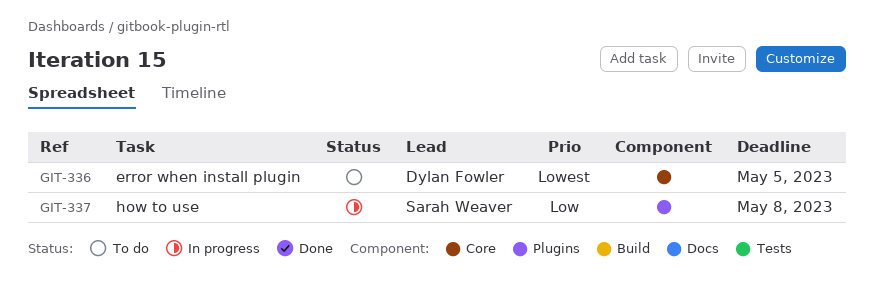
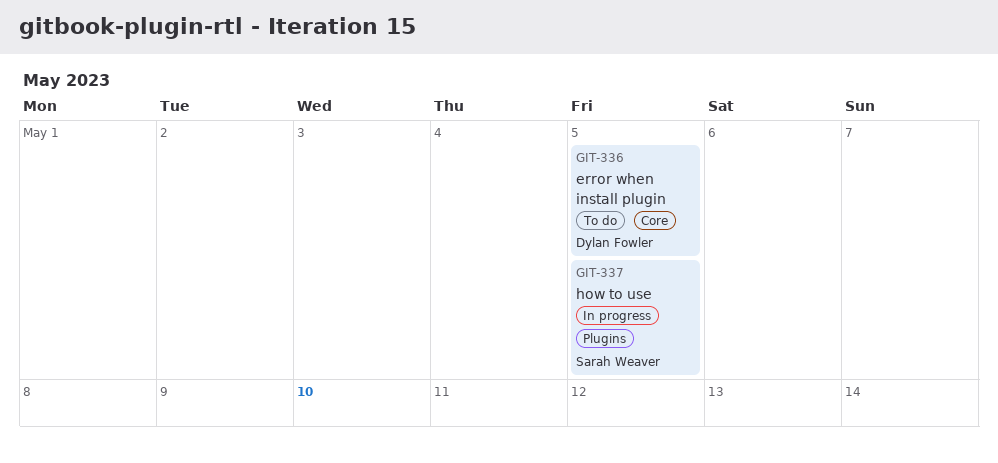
GIT-337, due: May 8 -> May 5

